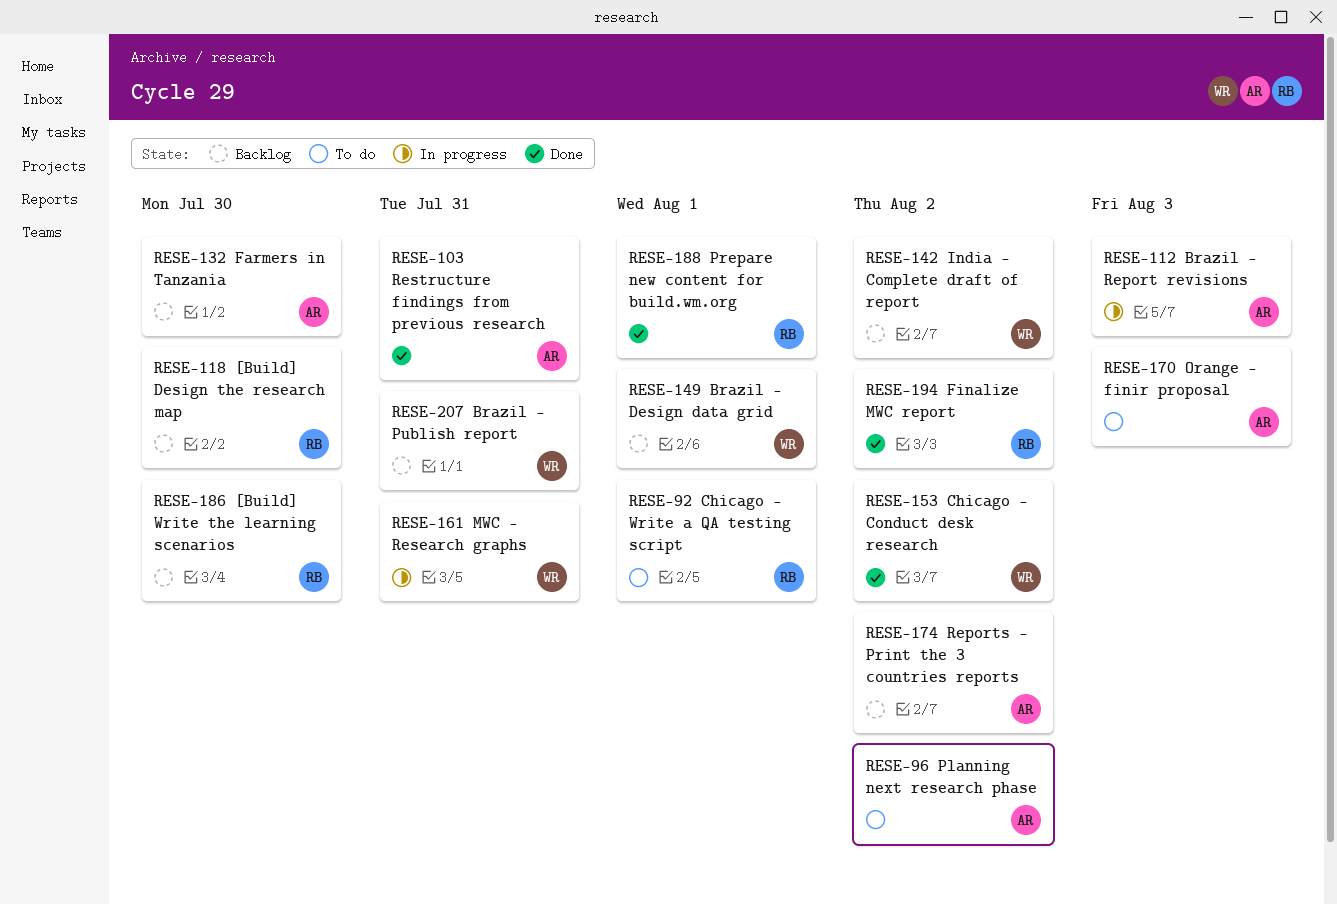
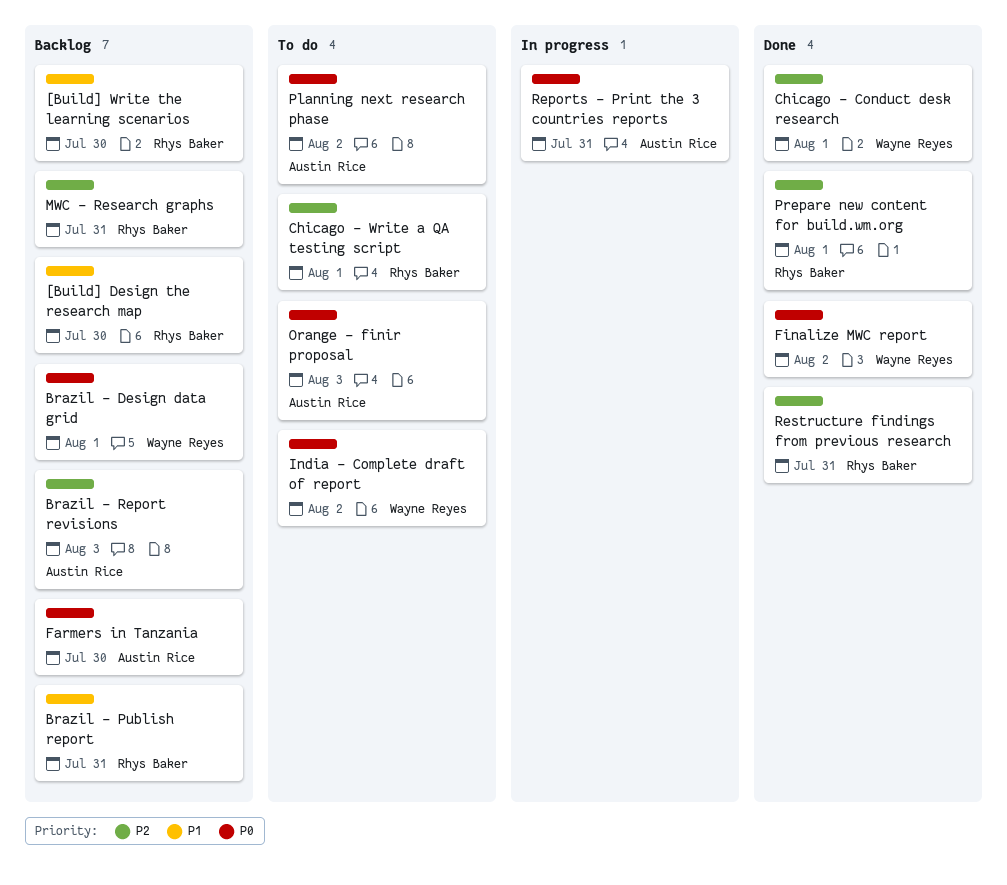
Brazil - Publish report, owner: Wayne Reyes -> Rhys Baker
Brazil - Report revisions, status: In progress -> Backlog
Chicago - Conduct desk research, due: Aug 2 -> Aug 1
Finalize MWC report, owner: Rhys Baker -> Wayne Reyes
India - Complete draft of report, status: Backlog -> To do
MWC - Research graphs, status: In progress -> Backlog
MWC - Research graphs, owner: Wayne Reyes -> Rhys Baker
Reports - Print the 3 countries reports, status: Backlog -> In progress
Reports - Print the 3 countries reports, due: Aug 2 -> Jul 31
Restructure findings from previous research, owner: Austin Rice -> Rhys Baker

